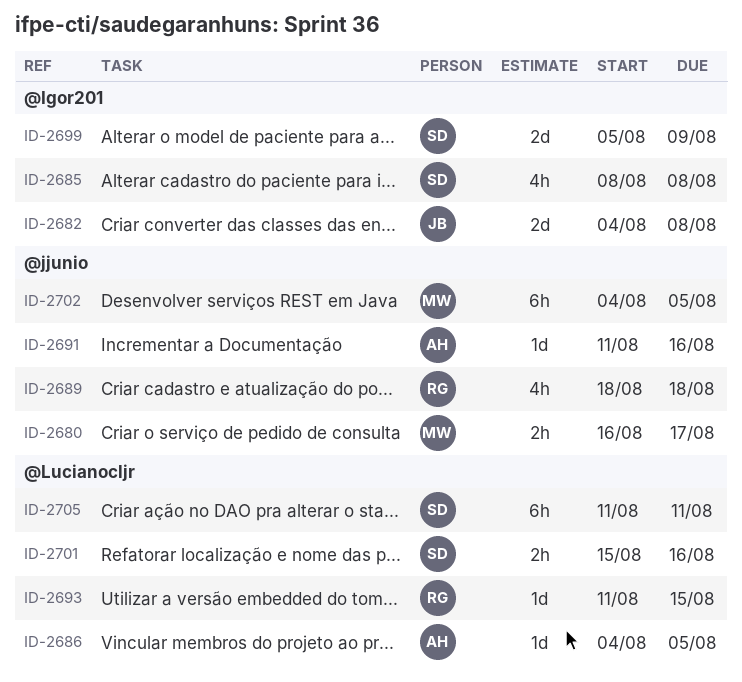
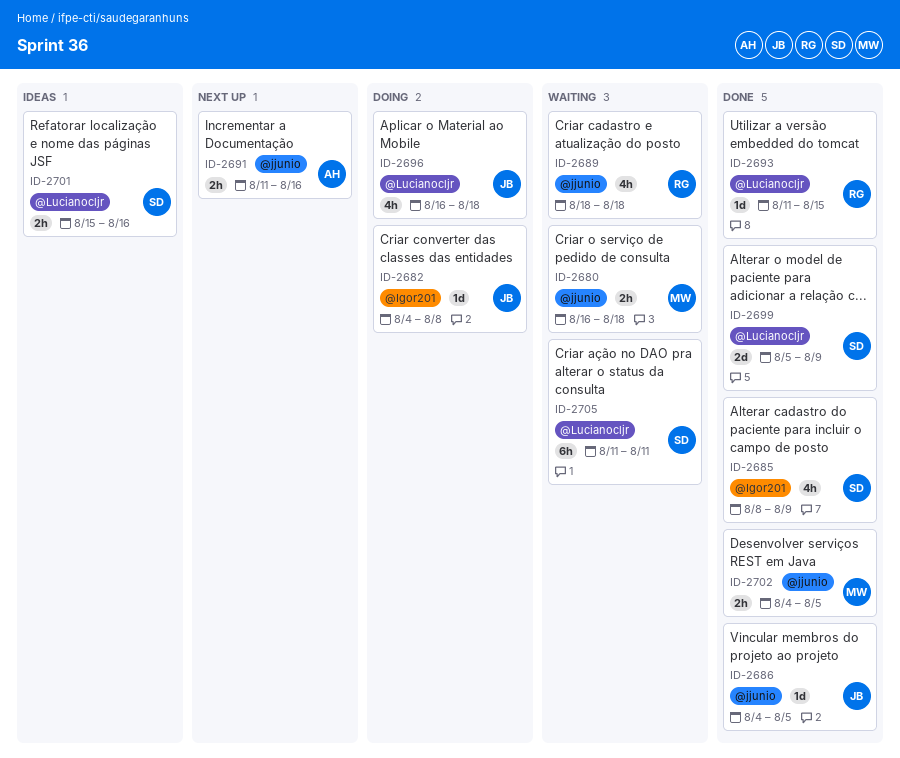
ID-2680, due: Aug 17 -> Aug 18
ID-2682, estimate: 2d -> 1d
ID-2685, due: Aug 8 -> Aug 9
ID-2686, owner: AH -> JB
ID-2686, label: @Lucianocljr -> @jjunio
ID-2691, estimate: 1d -> 2h
ID-2696: none -> present
ID-2699, label: @Igor201 -> @Lucianocljr
ID-2702, estimate: 6h -> 2h

